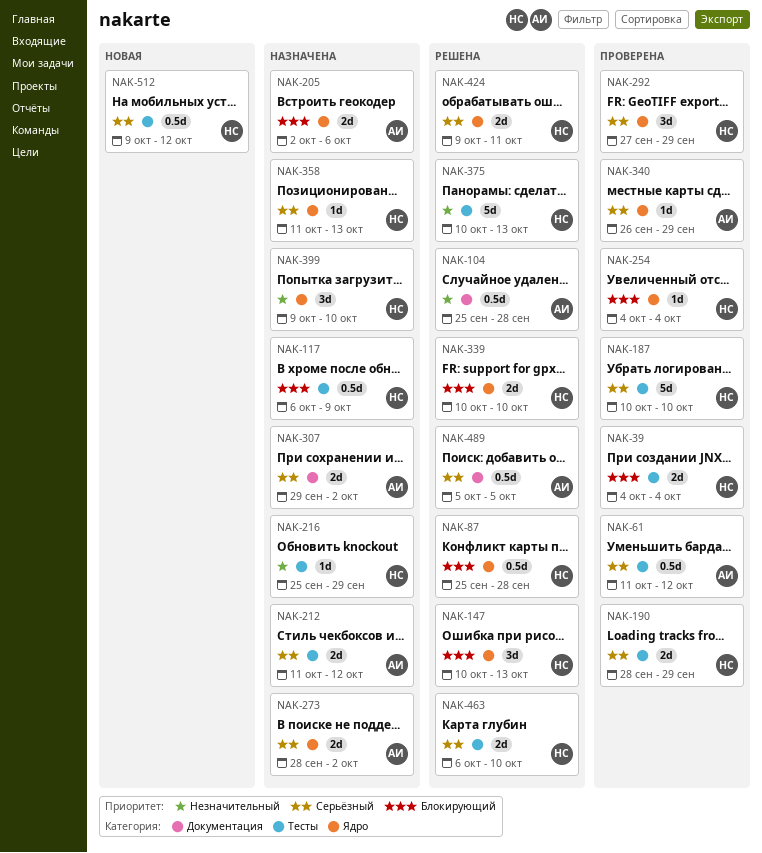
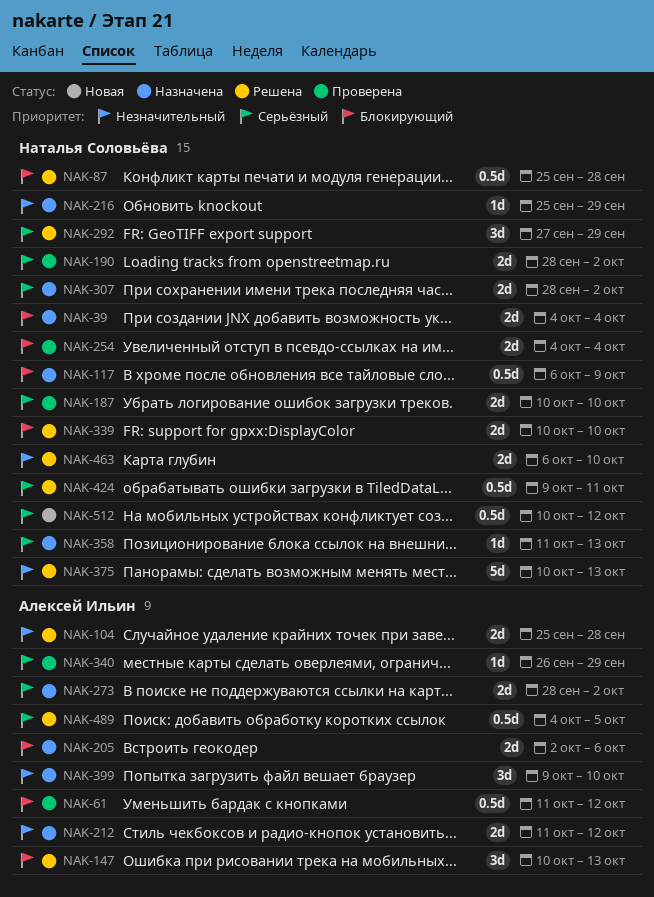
NAK-39, status: Проверена -> Назначена
NAK-61, priority: Серьёзный -> Блокирующий
NAK-104, estimate: 0.5d -> 2d
NAK-147, owner: Наталья Соловьёва -> Алексей Ильин
NAK-187, estimate: 5d -> 2d
NAK-190, due: Sep 29 -> Oct 2
NAK-212, priority: Серьёзный -> Незначительный
NAK-254, estimate: 1d -> 2d
NAK-292, status: Проверена -> Решена
NAK-307, owner: Алексей Ильин -> Наталья Соловьёва
NAK-307, start: Sep 29 -> Sep 28
NAK-399, owner: Наталья Соловьёва -> Алексей Ильин
NAK-424, estimate: 2d -> 0.5d
NAK-463, priority: Серьёзный -> Незначительный
NAK-489, start: Oct 5 -> Oct 4
NAK-512, start: Oct 9 -> Oct 10

